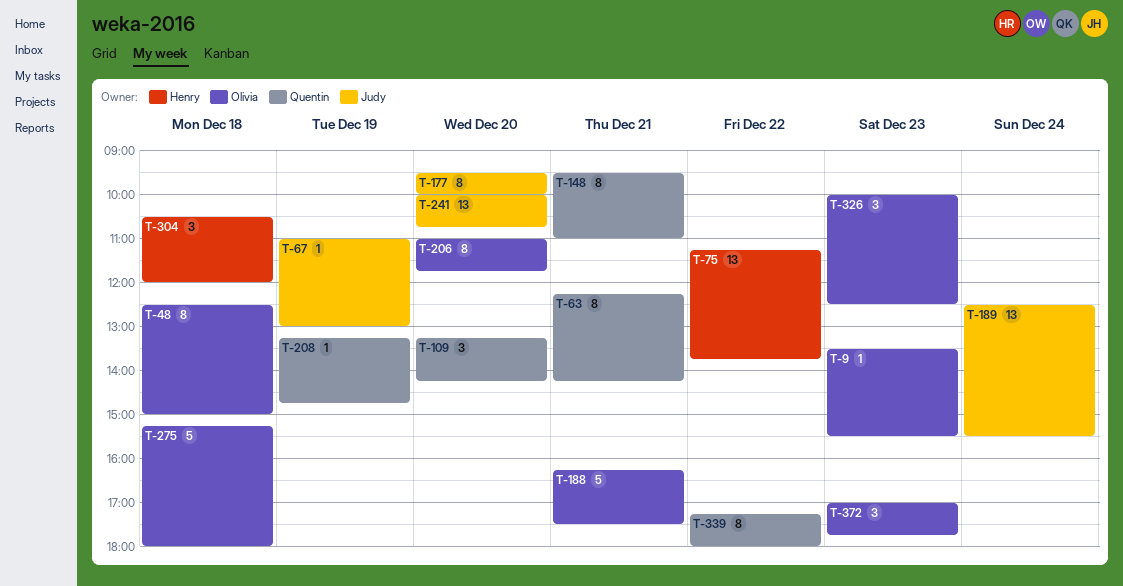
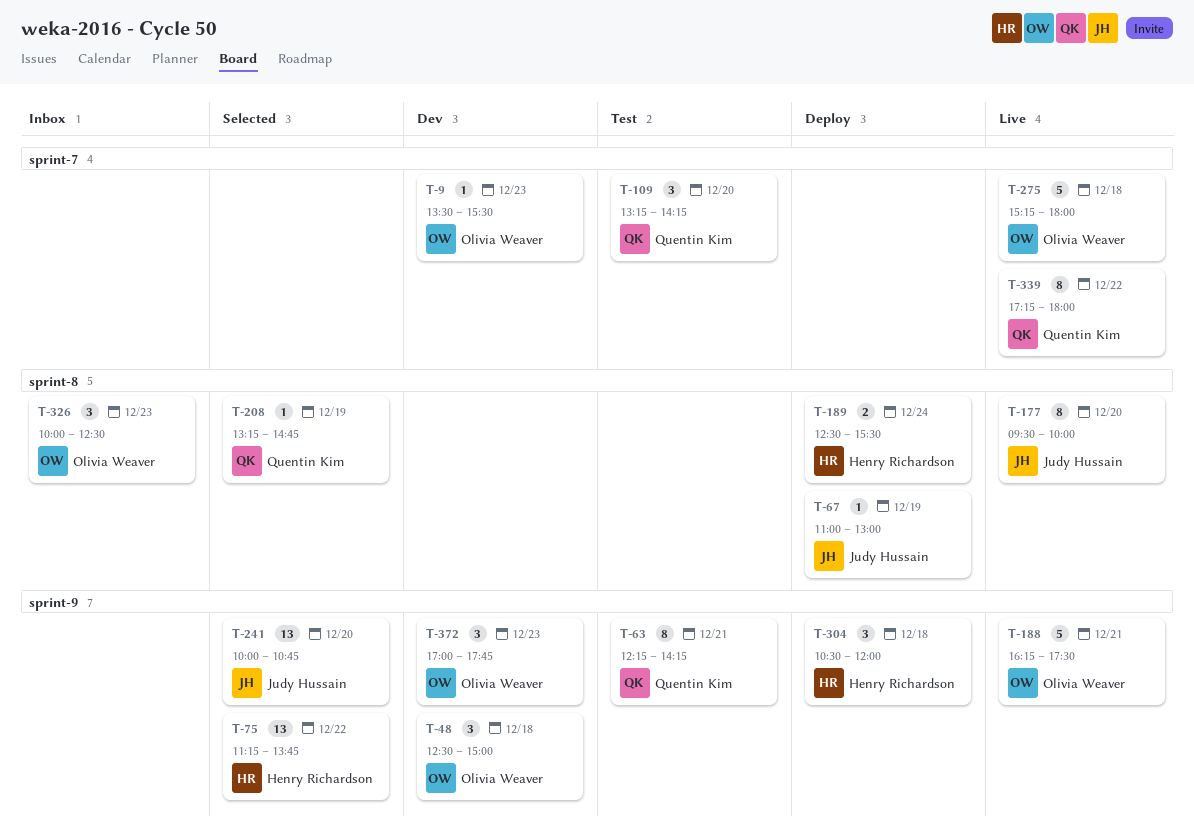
T-48, estimate: 8 -> 3
T-148: present -> none
T-189, owner: Judy Hussain -> Henry Richardson
T-189, estimate: 13 -> 2
T-206: present -> none

